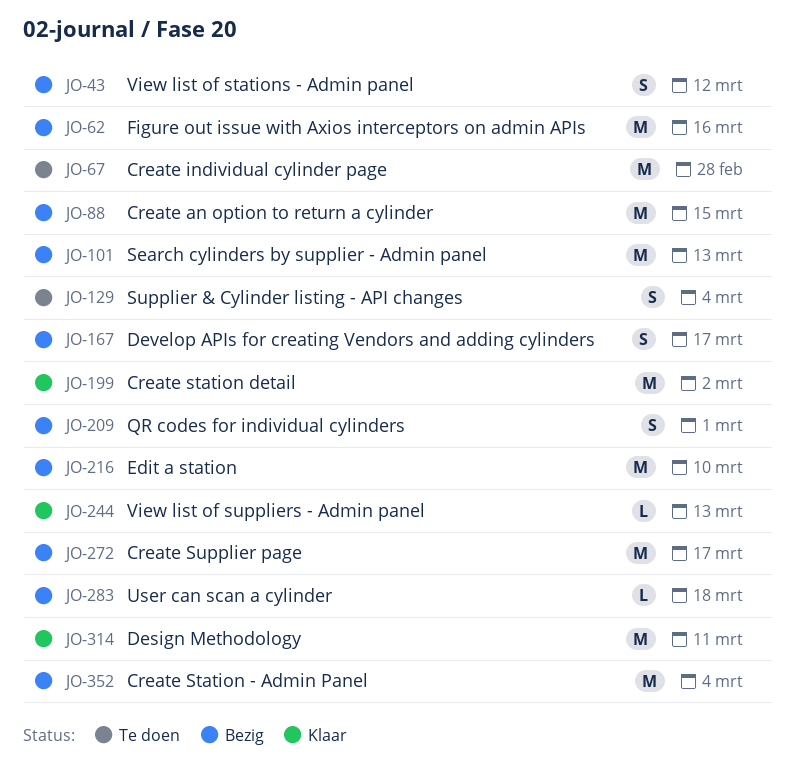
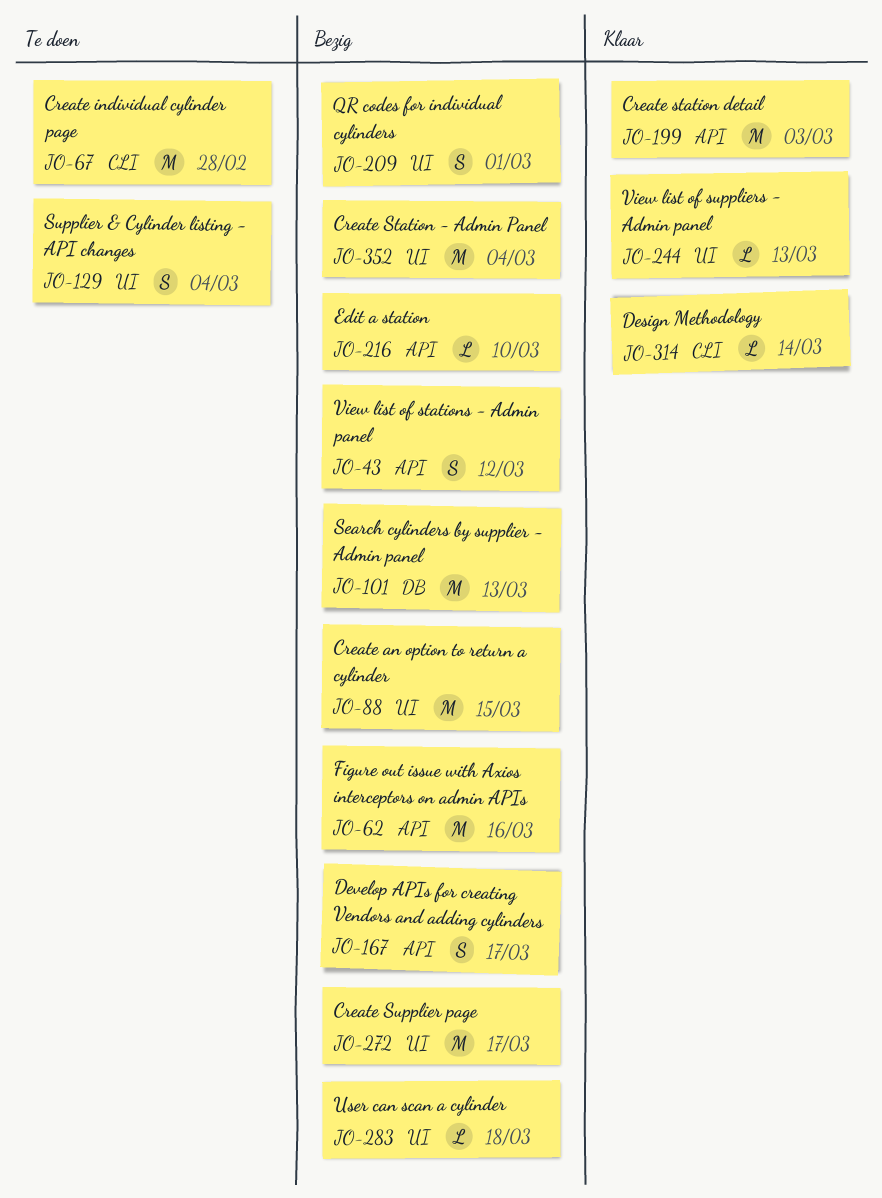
JO-199, due: Mar 2 -> Mar 3
JO-216, estimate: M -> L
JO-314, estimate: M -> L
JO-314, due: Mar 11 -> Mar 14

